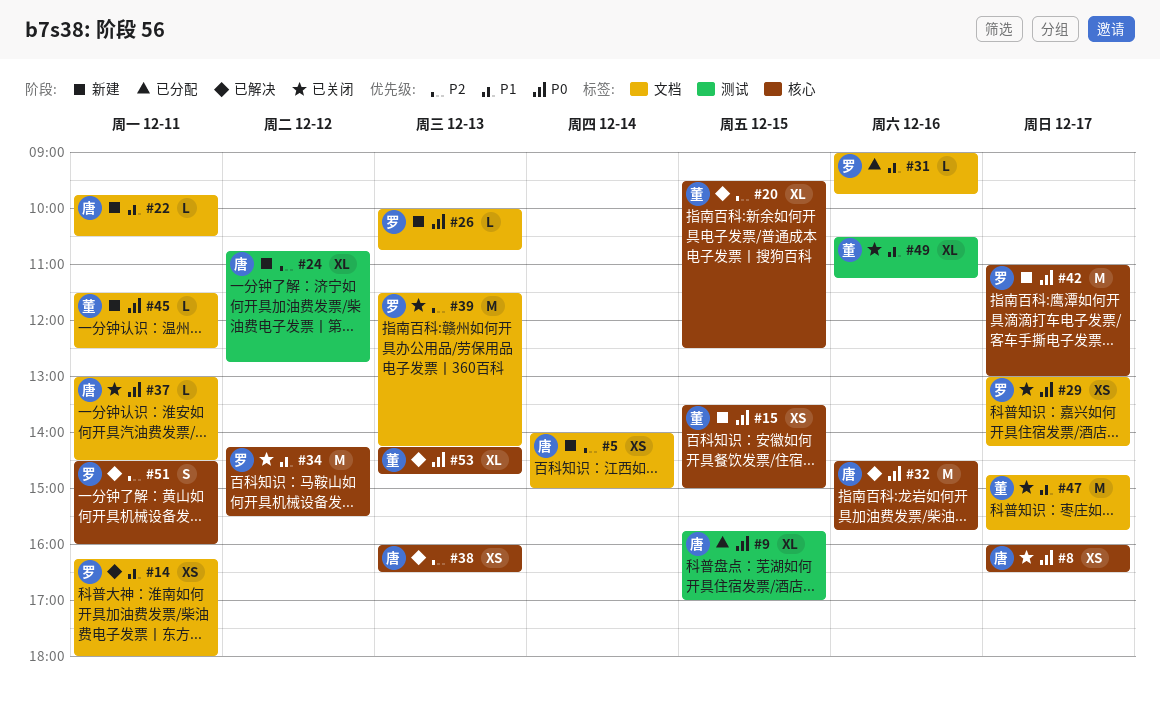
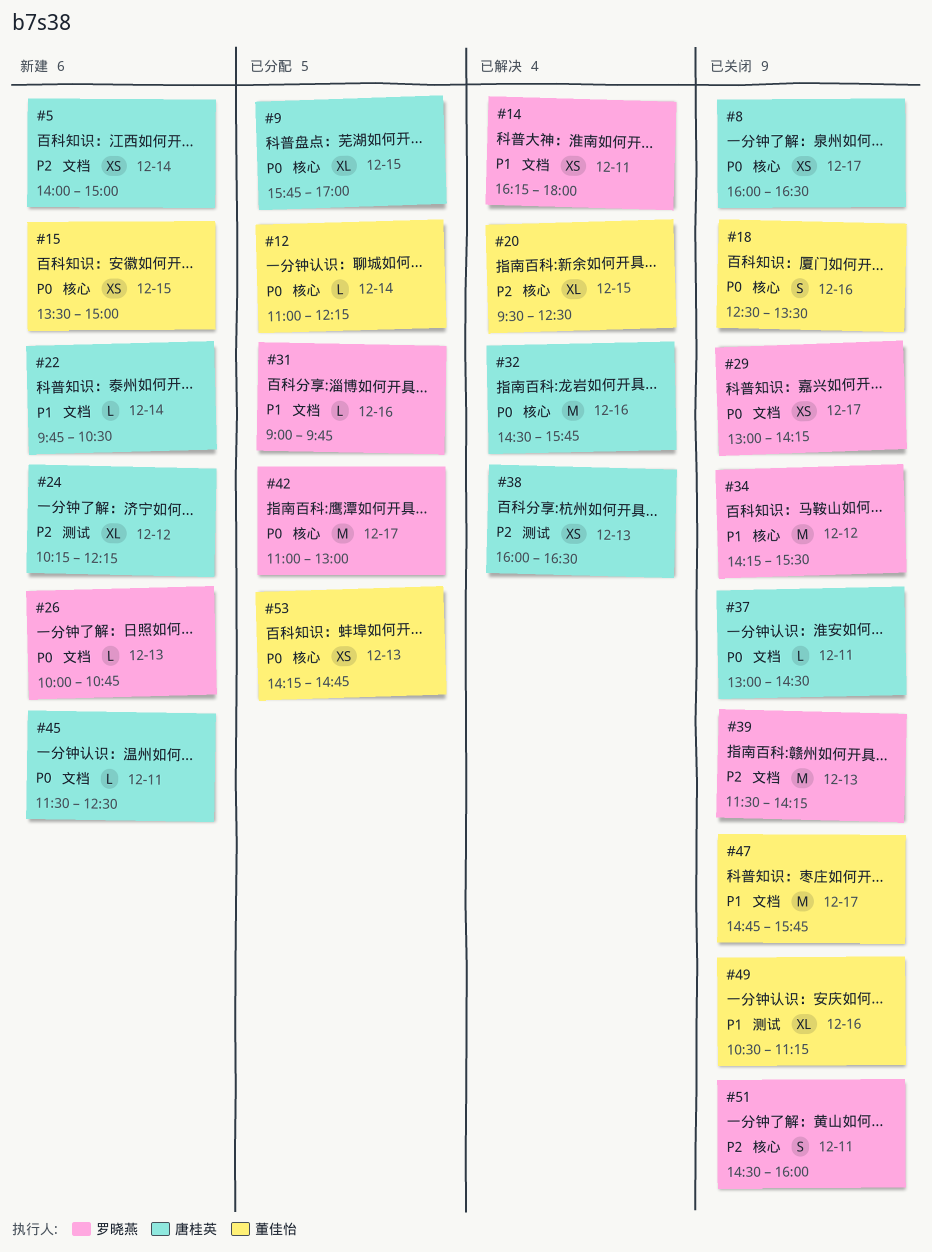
#9, label: 测试 -> 核心
#12: none -> present
#18: none -> present
#22, day: Dec 11 -> Dec 14
#24, begins: 10:45 -> 10:15
#24, ends: 12:45 -> 12:15
#38, label: 核心 -> 测试
#42, status: 新建 -> 已分配
#45, owner: 董佳怡 -> 唐桂英
#51, status: 已解决 -> 已关闭
#53, status: 已解决 -> 已分配
#53, estimate: XL -> XS

